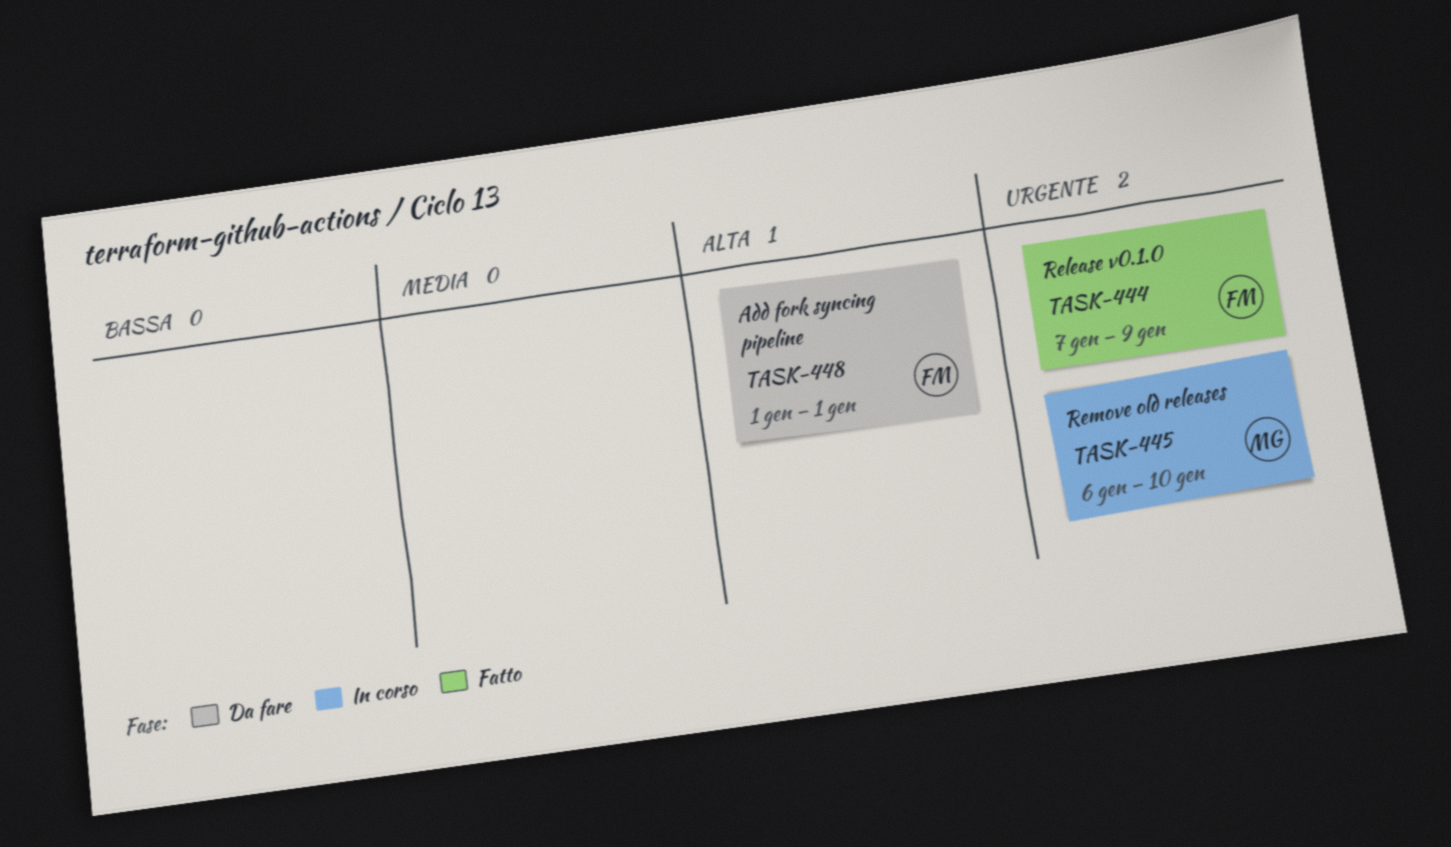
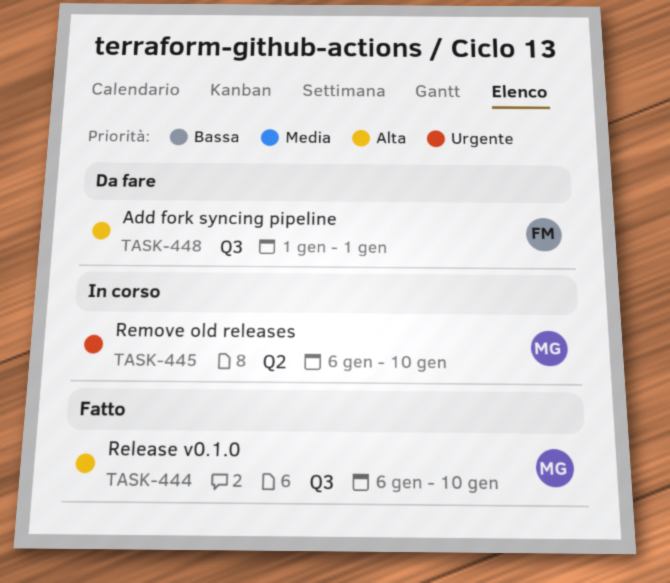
TASK-444, owner: FM -> MG
TASK-444, priority: Urgente -> Alta
TASK-444, start: Jan 7 -> Jan 6
TASK-444, due: Jan 9 -> Jan 10

